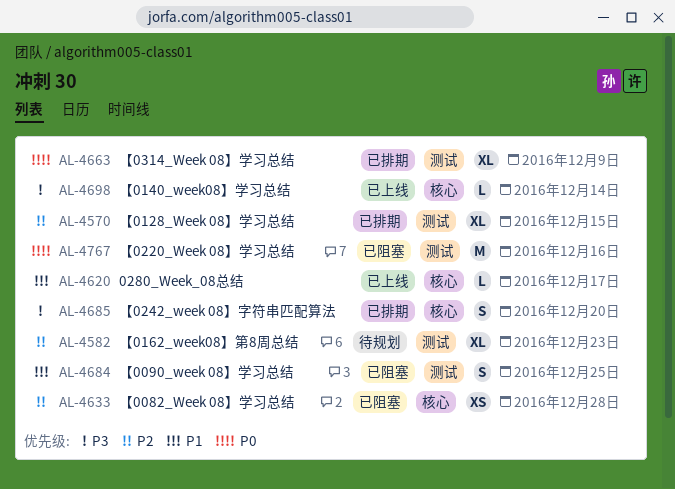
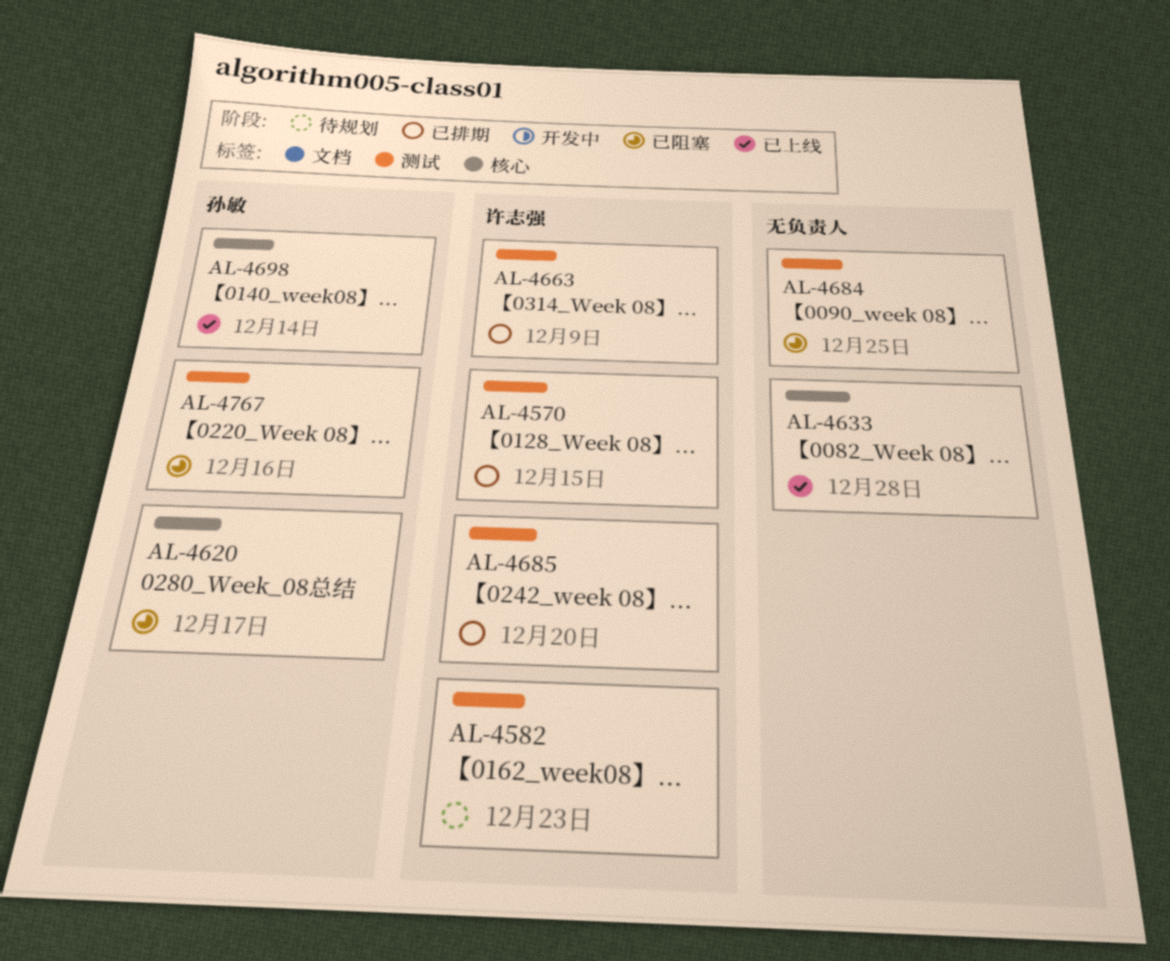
AL-4620, status: 已上线 -> 已阻塞
AL-4633, status: 已阻塞 -> 已上线
AL-4685, label: 核心 -> 测试

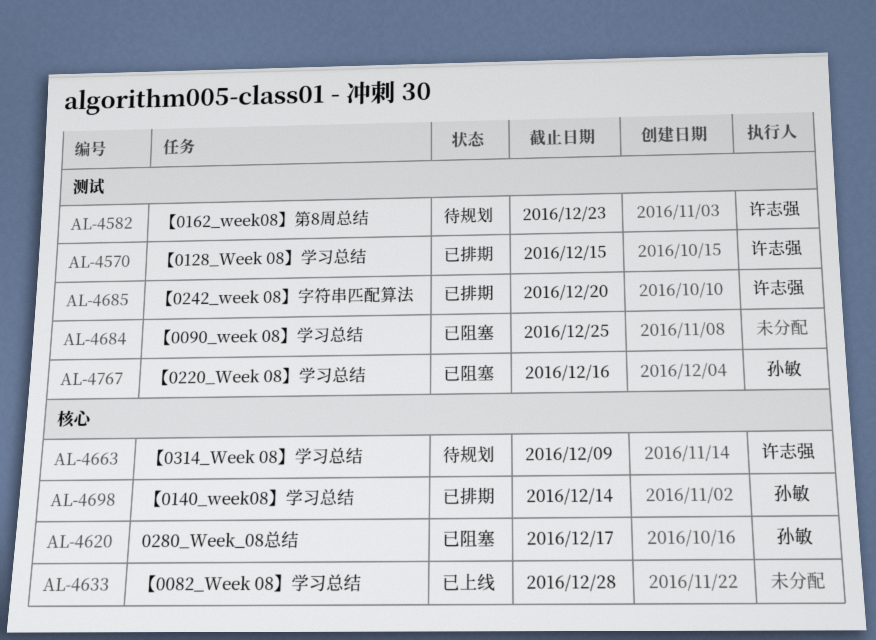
AL-4663, status: 已排期 -> 待规划
AL-4663, label: 测试 -> 核心
AL-4698, status: 已上线 -> 已排期

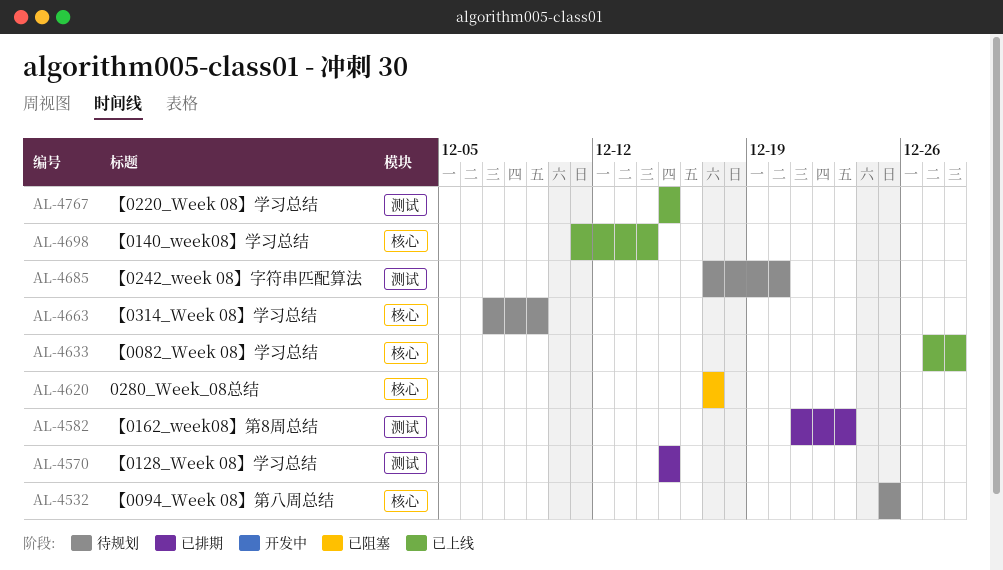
AL-4532: none -> present
AL-4582, status: 待规划 -> 已排期
AL-4684: present -> none
AL-4685, status: 已排期 -> 待规划
AL-4698, status: 已排期 -> 已上线
AL-4767, status: 已阻塞 -> 已上线
AL-4767, due: Dec 16 -> Dec 15

